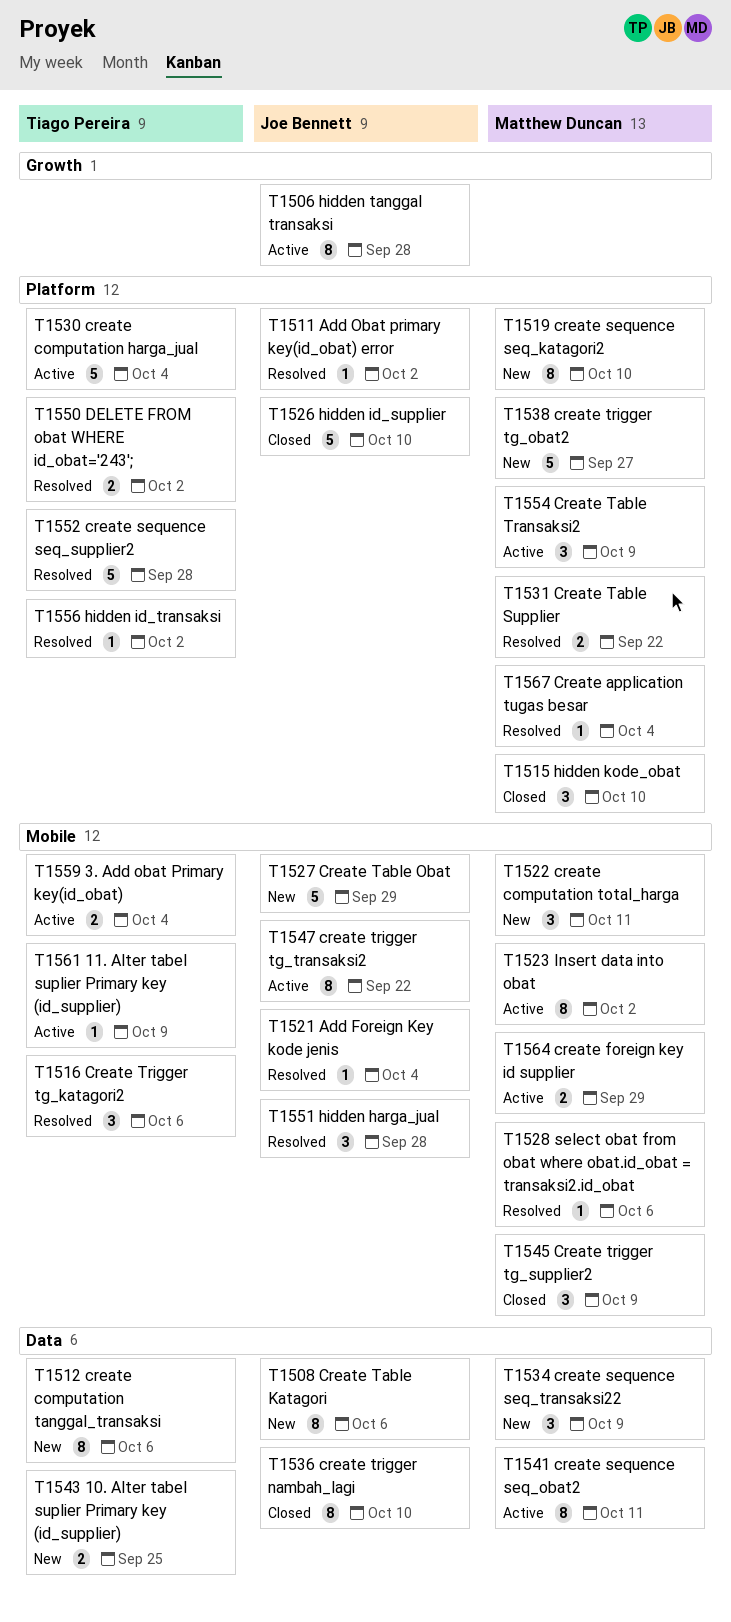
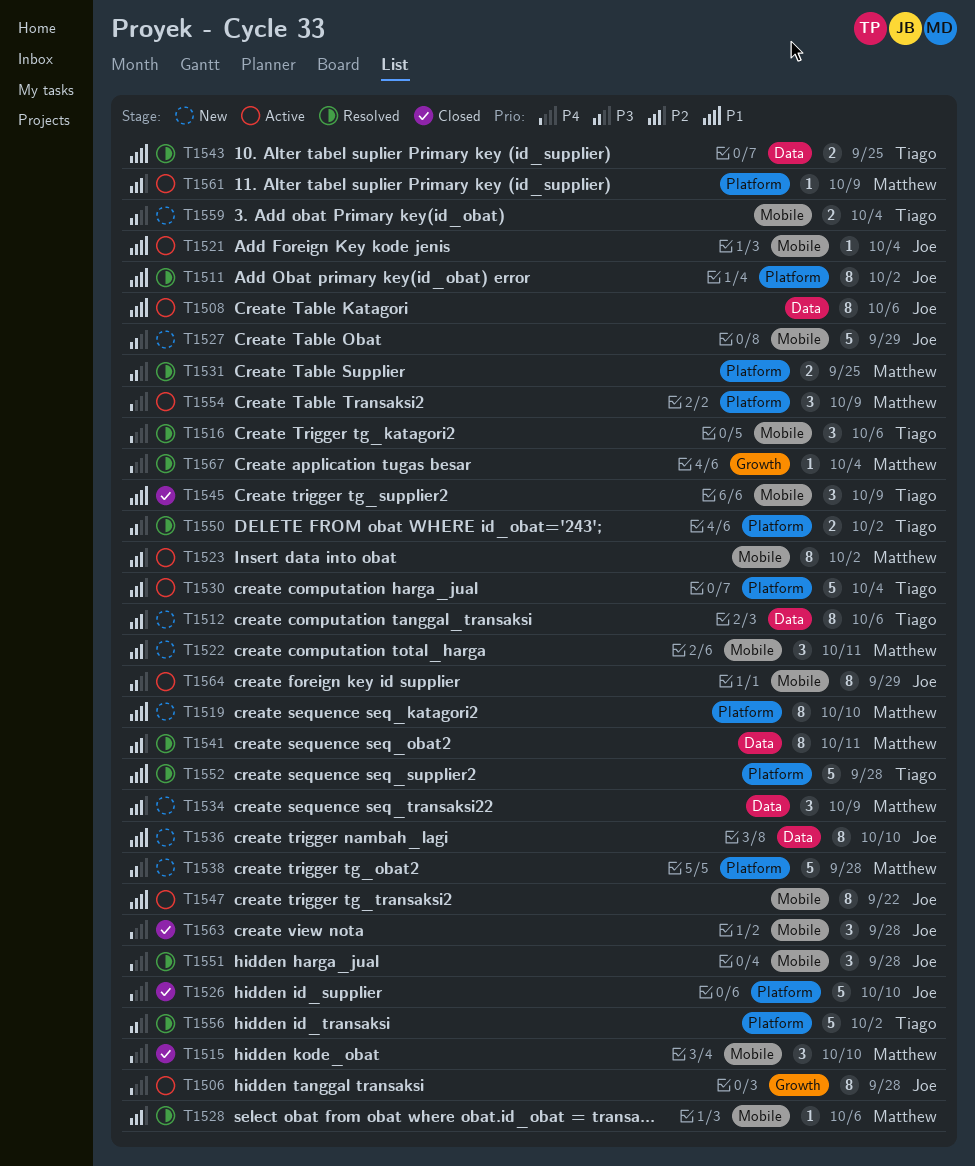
T1508, status: New -> Active
T1511, estimate: 1 -> 8
T1515, label: Platform -> Mobile
T1521, status: Resolved -> Active
T1531, due: Sep 22 -> Sep 25
T1536, status: Closed -> New
T1538, due: Sep 27 -> Sep 28
T1541, status: Active -> Resolved
T1543, status: New -> Resolved
T1545, owner: Matthew Duncan -> Tiago Pereira
T1556, estimate: 1 -> 5
T1559, status: Active -> New
T1561, owner: Tiago Pereira -> Matthew Duncan
T1561, label: Mobile -> Platform
T1563: none -> present
T1564, owner: Matthew Duncan -> Joe Bennett
T1564, estimate: 2 -> 8
T1567, label: Platform -> Growth

